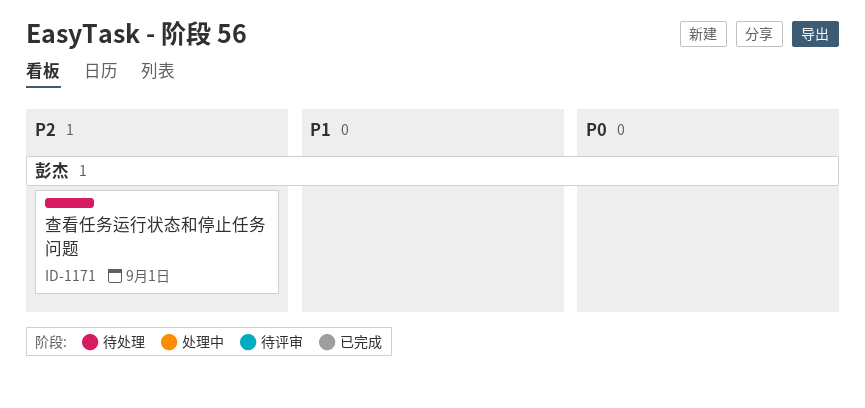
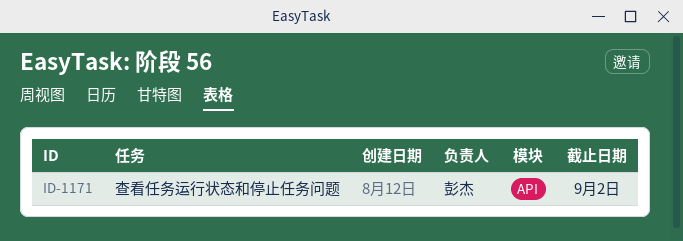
ID-1171, due: Sep 1 -> Sep 2

